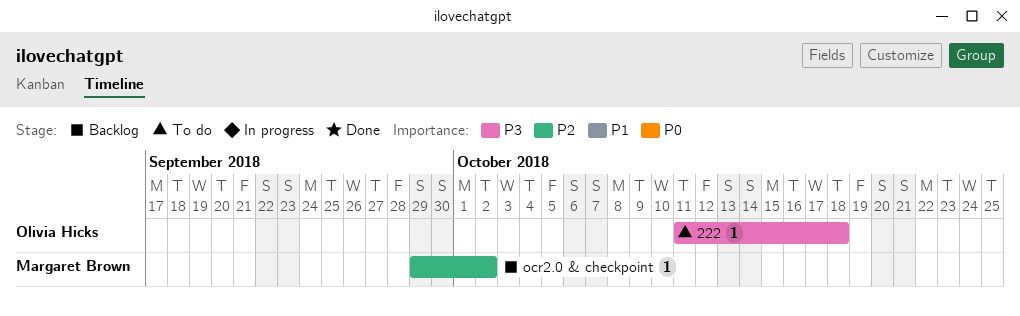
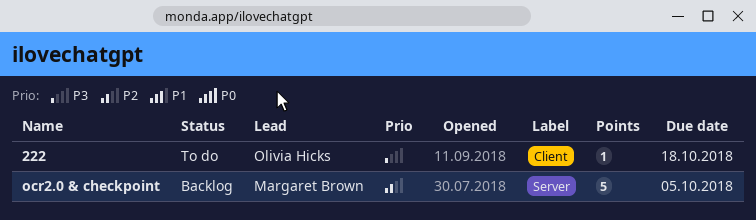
ocr2.0 & checkpoint, estimate: 1 -> 5
ocr2.0 & checkpoint, due: Oct 2 -> Oct 5

